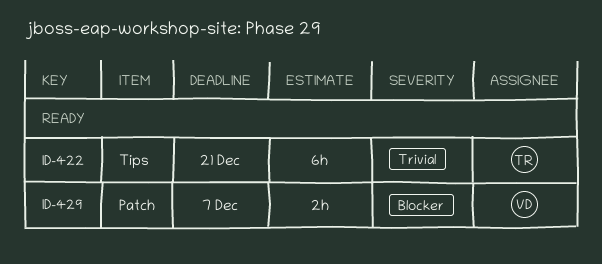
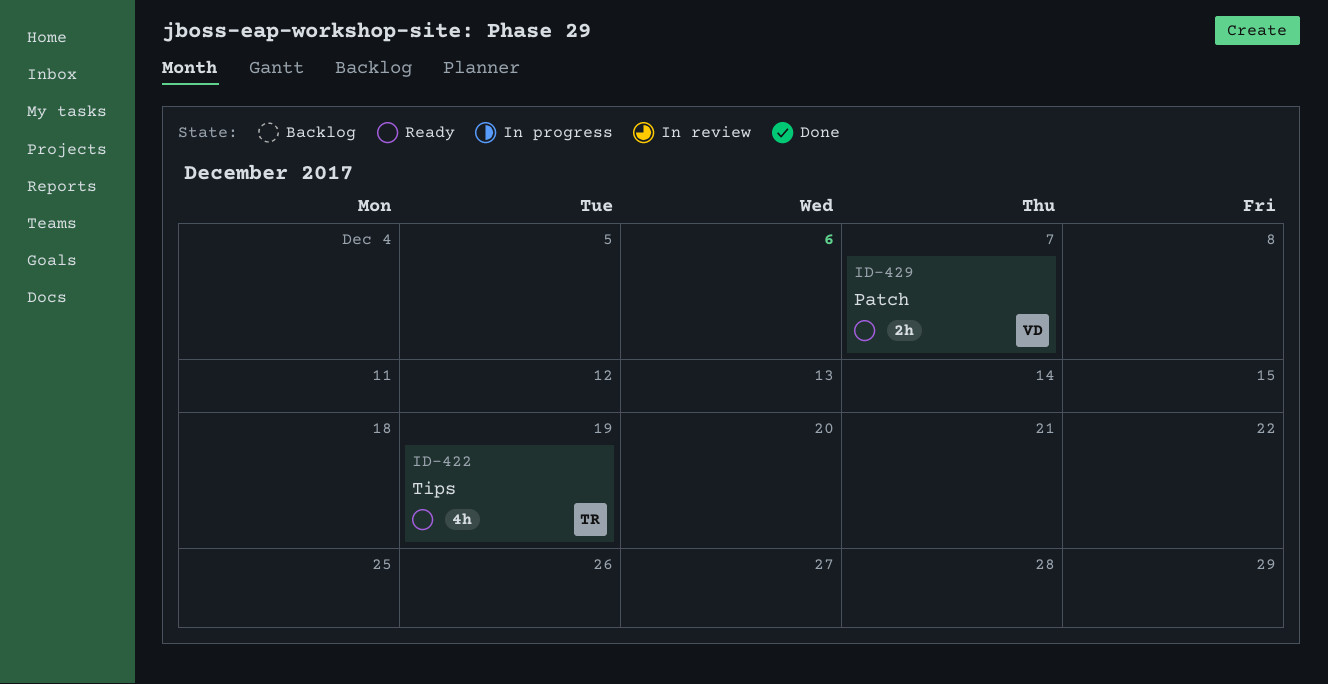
ID-422, estimate: 6h -> 4h
ID-422, due: Dec 21 -> Dec 19

